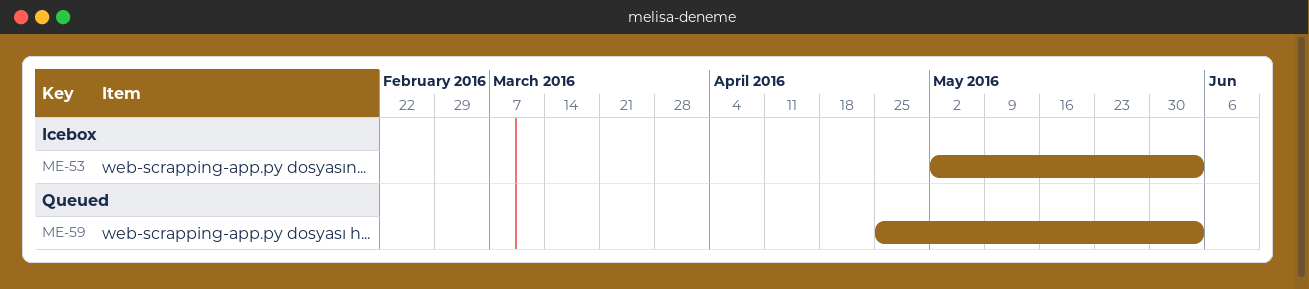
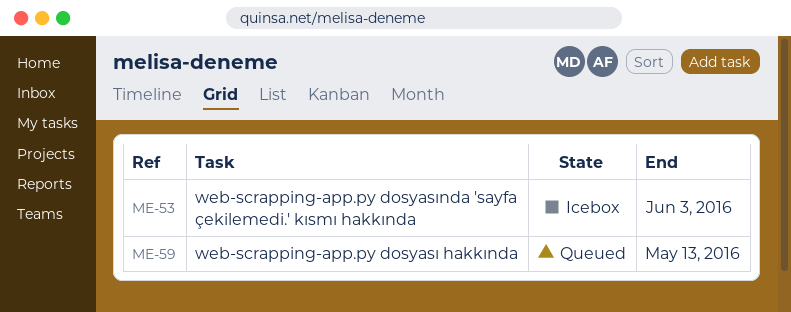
ME-59, due: Jun 3 -> May 13

